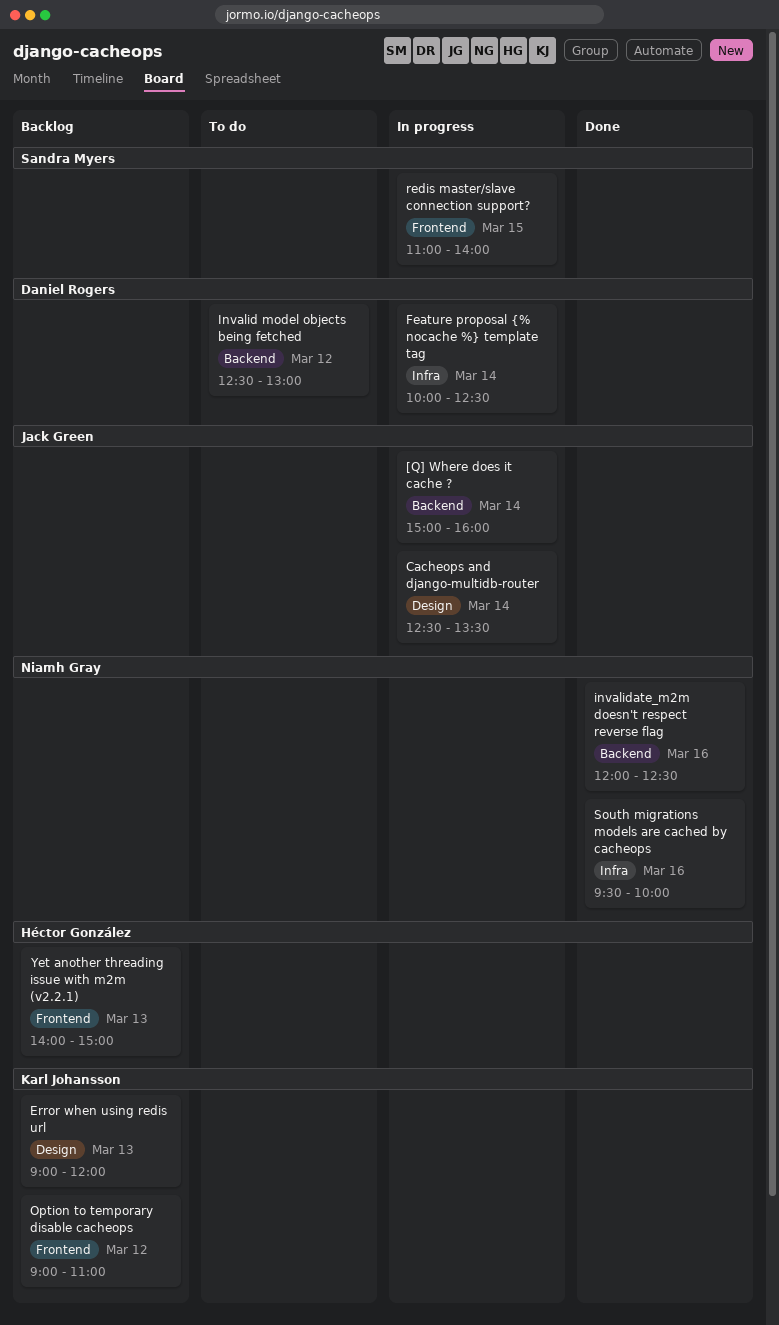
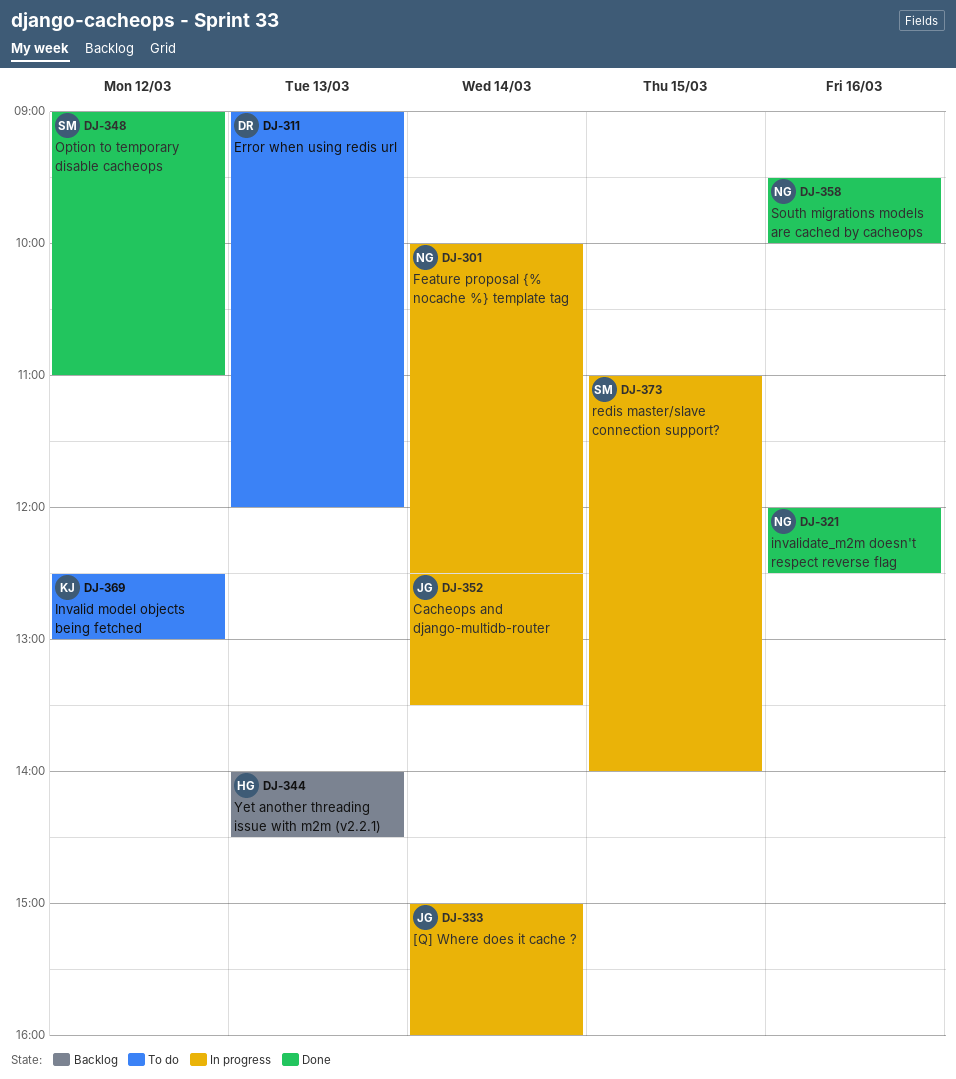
Error when using redis url, status: Backlog -> To do
Error when using redis url, owner: Karl Johansson -> Daniel Rogers
Feature proposal {% nocache %} template tag, owner: Daniel Rogers -> Niamh Gray
Invalid model objects being fetched, owner: Daniel Rogers -> Karl Johansson
Option to temporary disable cacheops, status: Backlog -> Done
Option to temporary disable cacheops, owner: Karl Johansson -> Sandra Myers
Yet another threading issue with m2m (v2.2.1), ends: 15:00 -> 14:30

